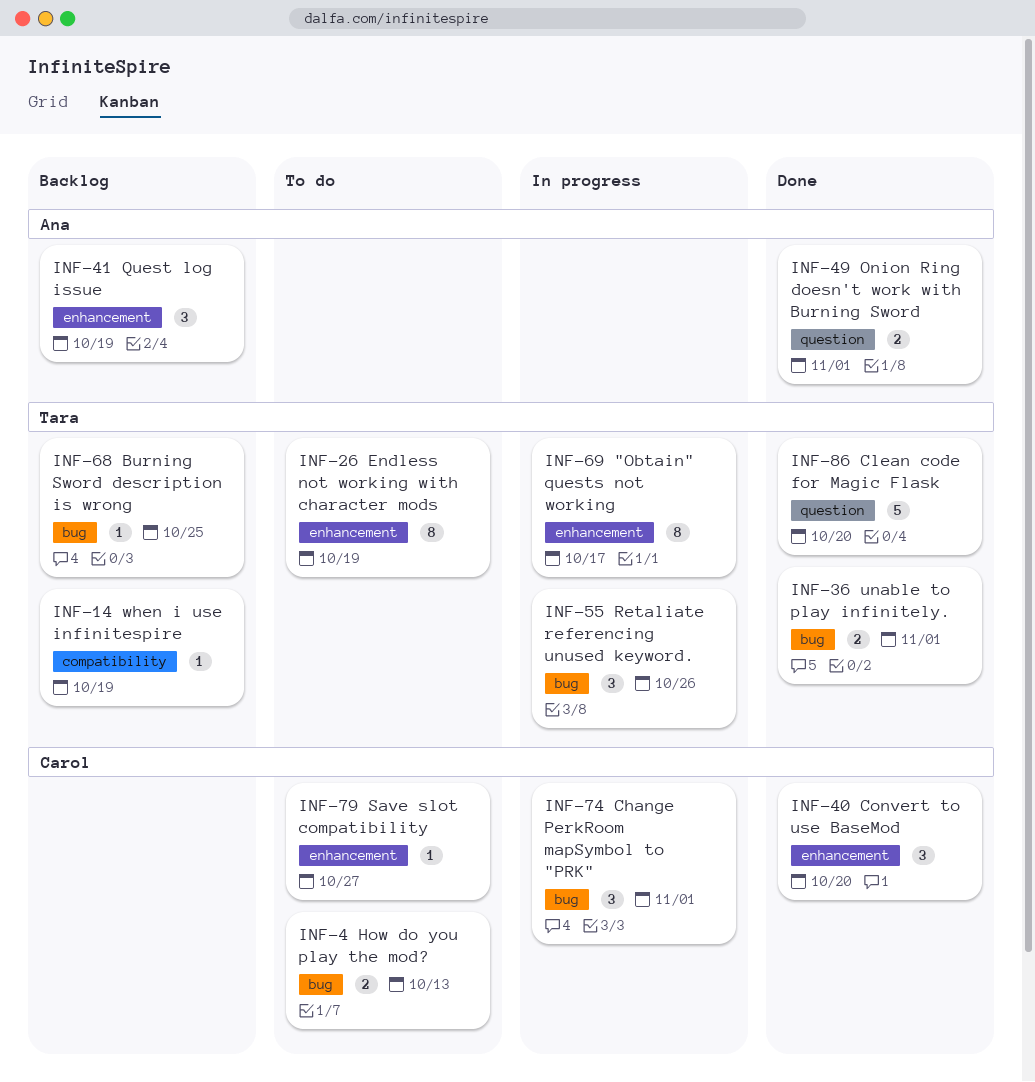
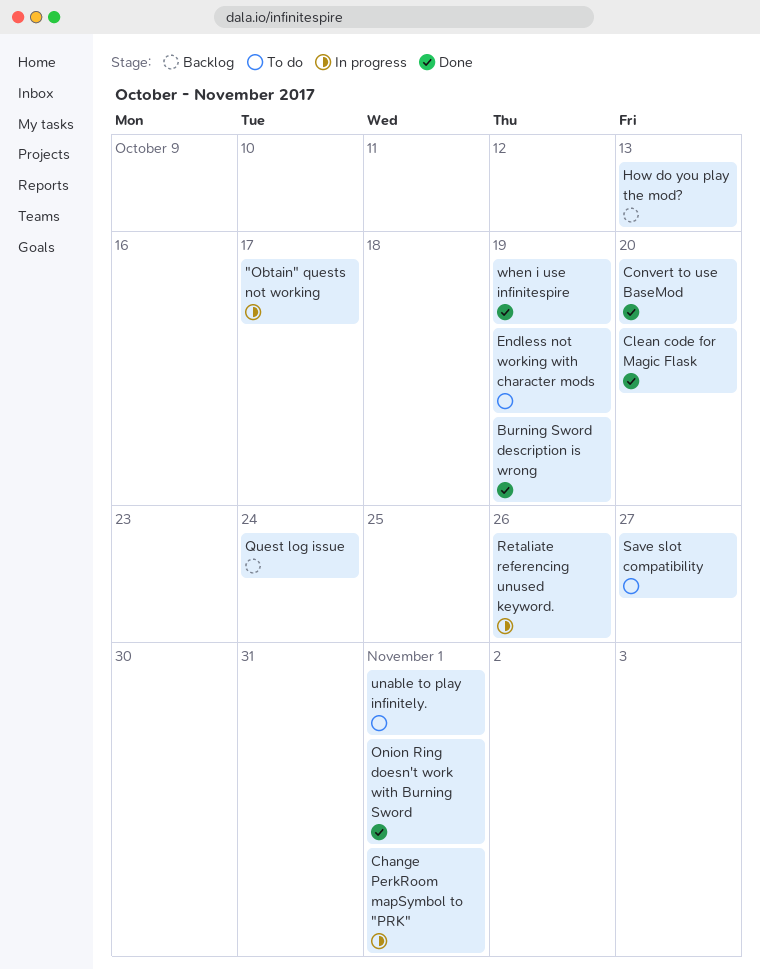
Burning Sword description is wrong, status: Backlog -> Done
Burning Sword description is wrong, due: Oct 25 -> Oct 19
How do you play the mod?, status: To do -> Backlog
Quest log issue, due: Oct 19 -> Oct 24
unable to play infinitely., status: Done -> To do
when i use infinitespire, status: Backlog -> Done

